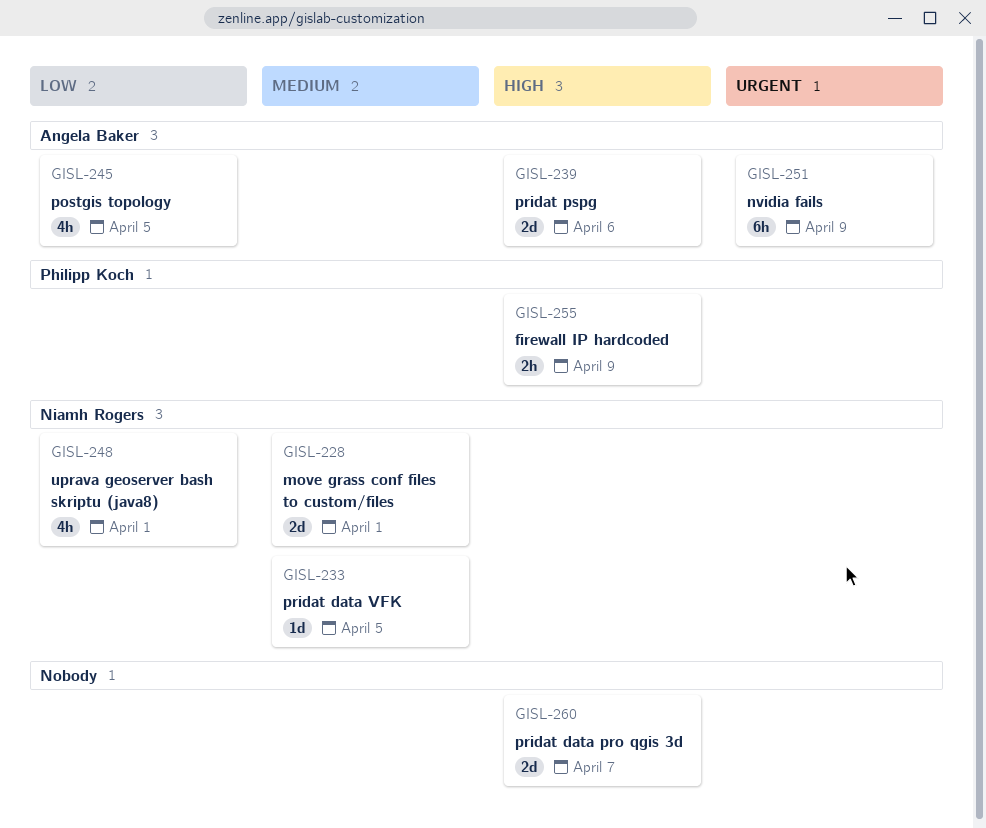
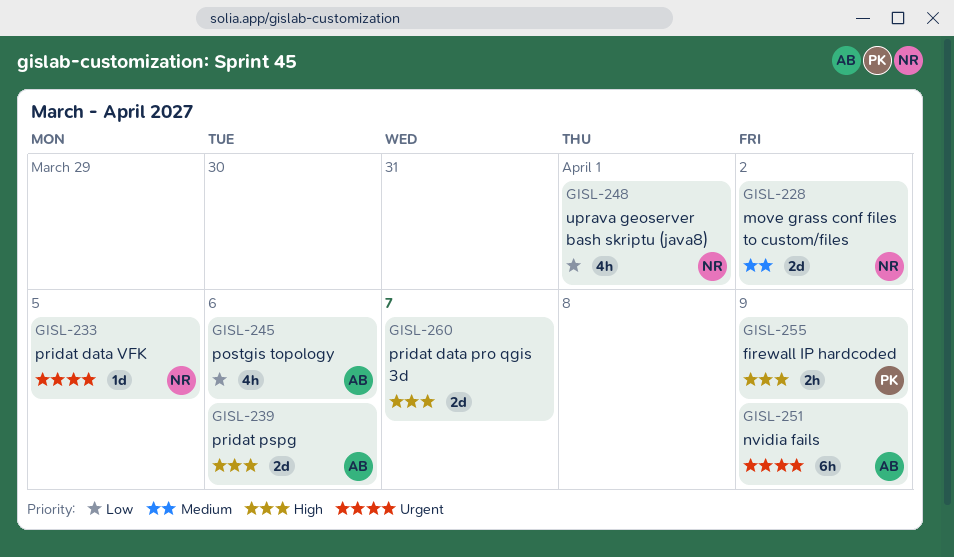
GISL-228, due: Apr 1 -> Apr 2
GISL-233, priority: Medium -> Urgent
GISL-245, due: Apr 5 -> Apr 6

